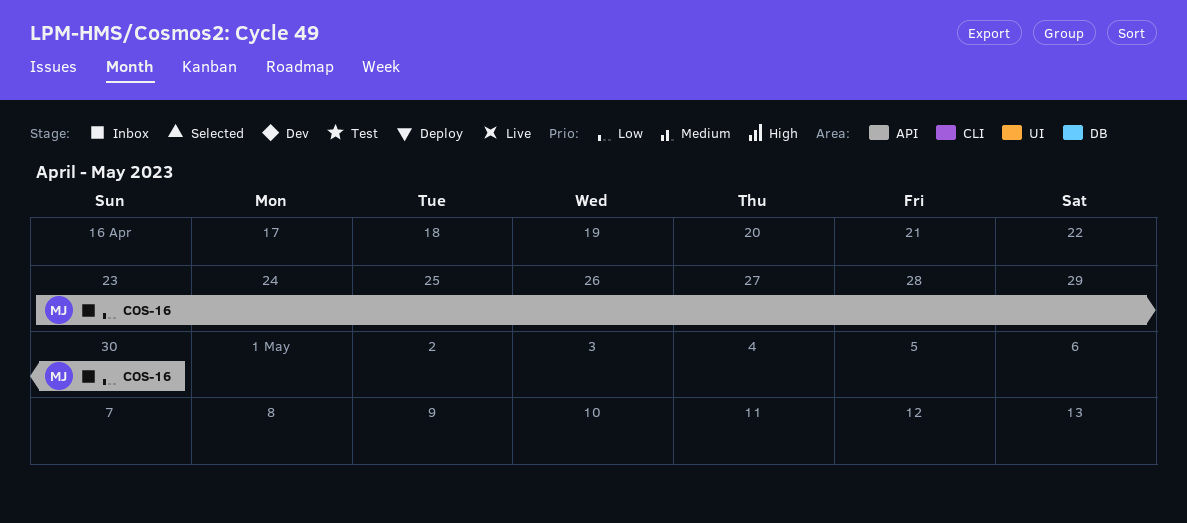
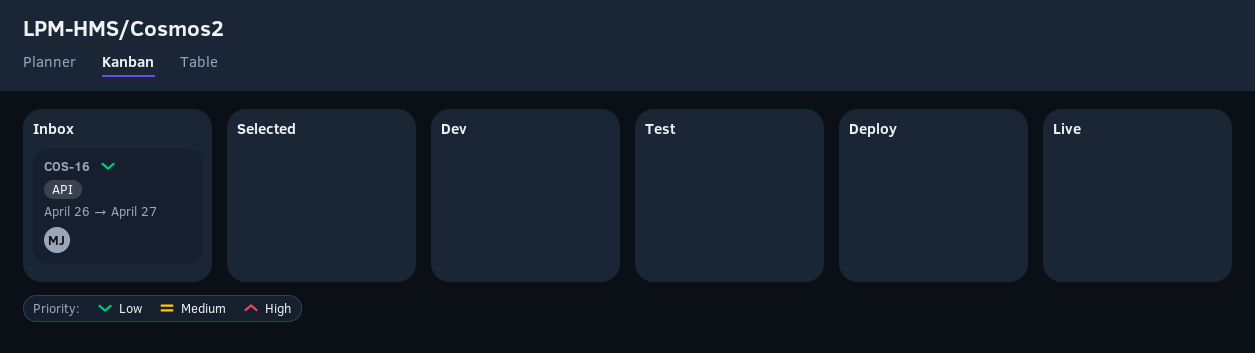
COS-16, start: Apr 23 -> Apr 26
COS-16, due: Apr 30 -> Apr 27

